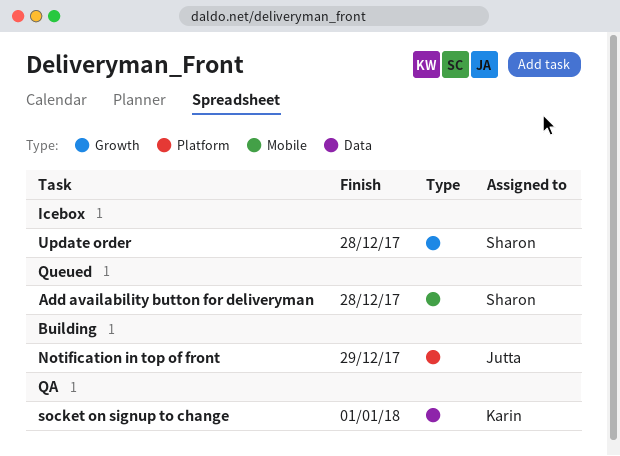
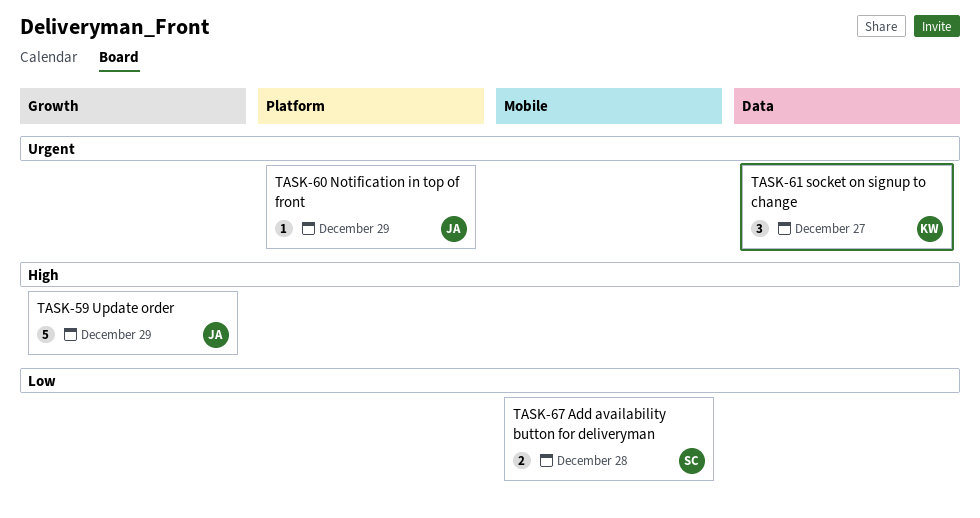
socket on signup to change, due: Jan 1 -> Dec 27
Update order, owner: Sharon -> Jutta
Update order, due: Dec 28 -> Dec 29

